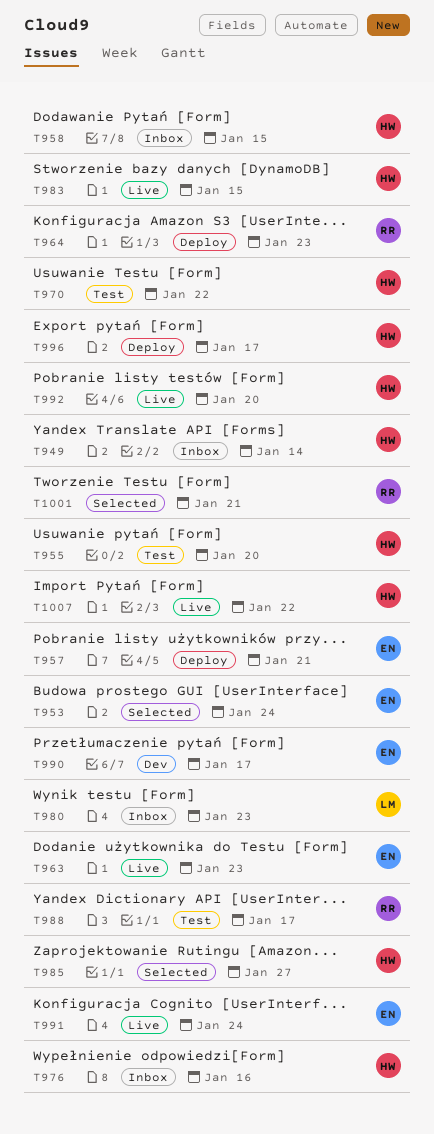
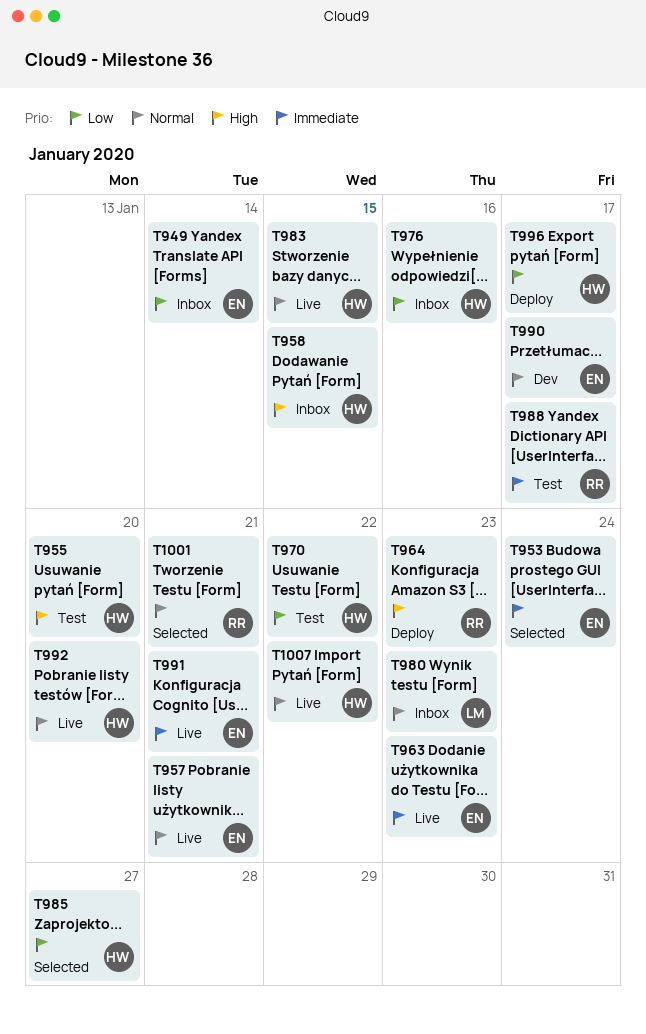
T949, owner: HW -> EN
T957, status: Deploy -> Live
T991, due: Jan 24 -> Jan 21

